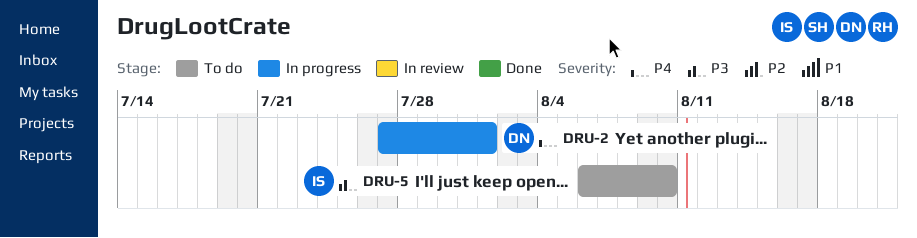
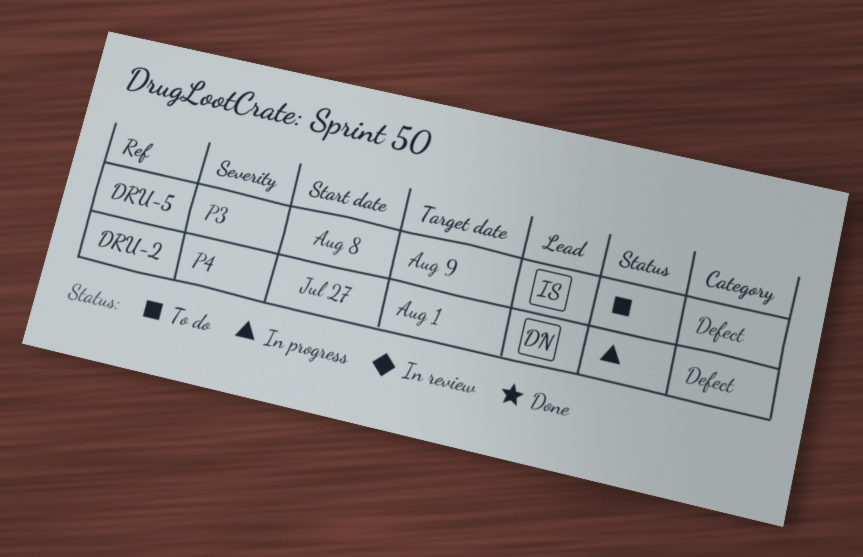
DRU-5, start: Aug 6 -> Aug 8
DRU-5, due: Aug 10 -> Aug 9

